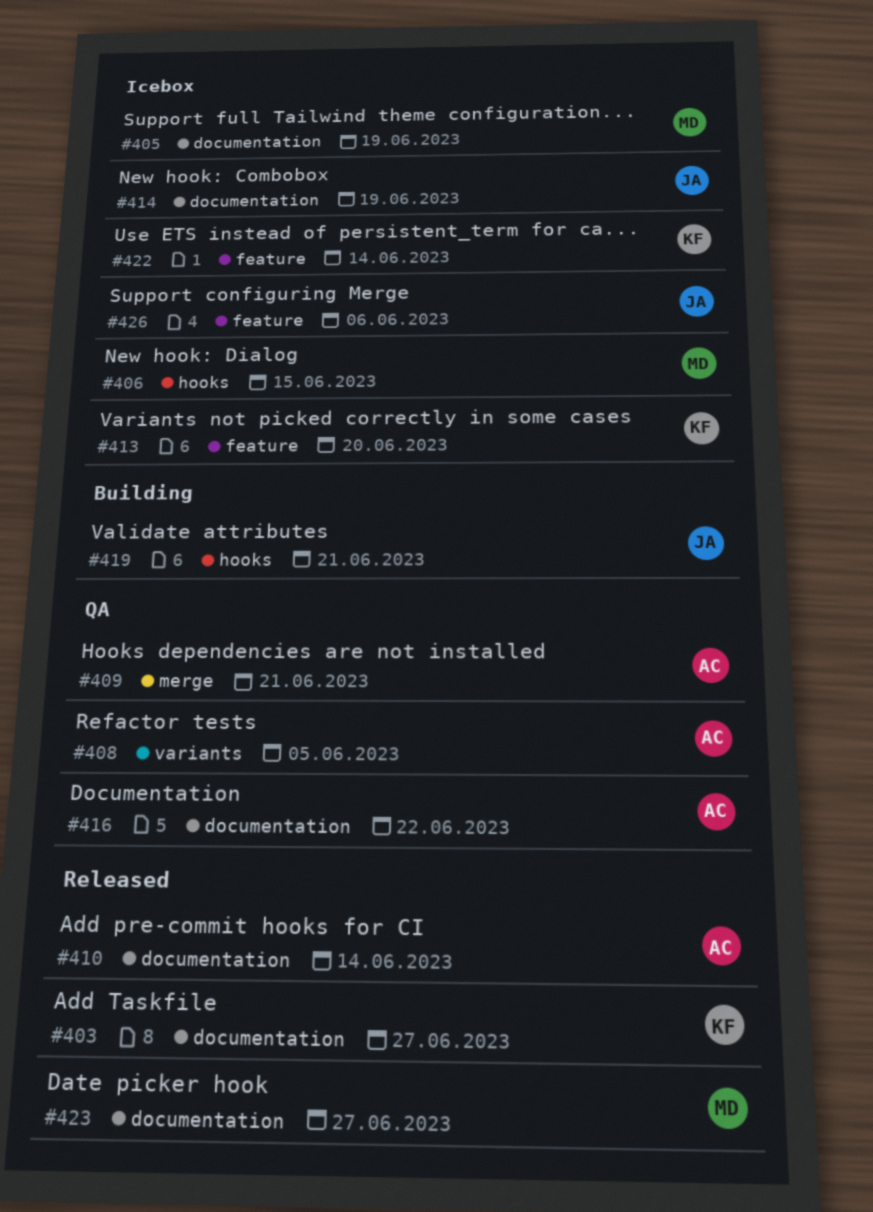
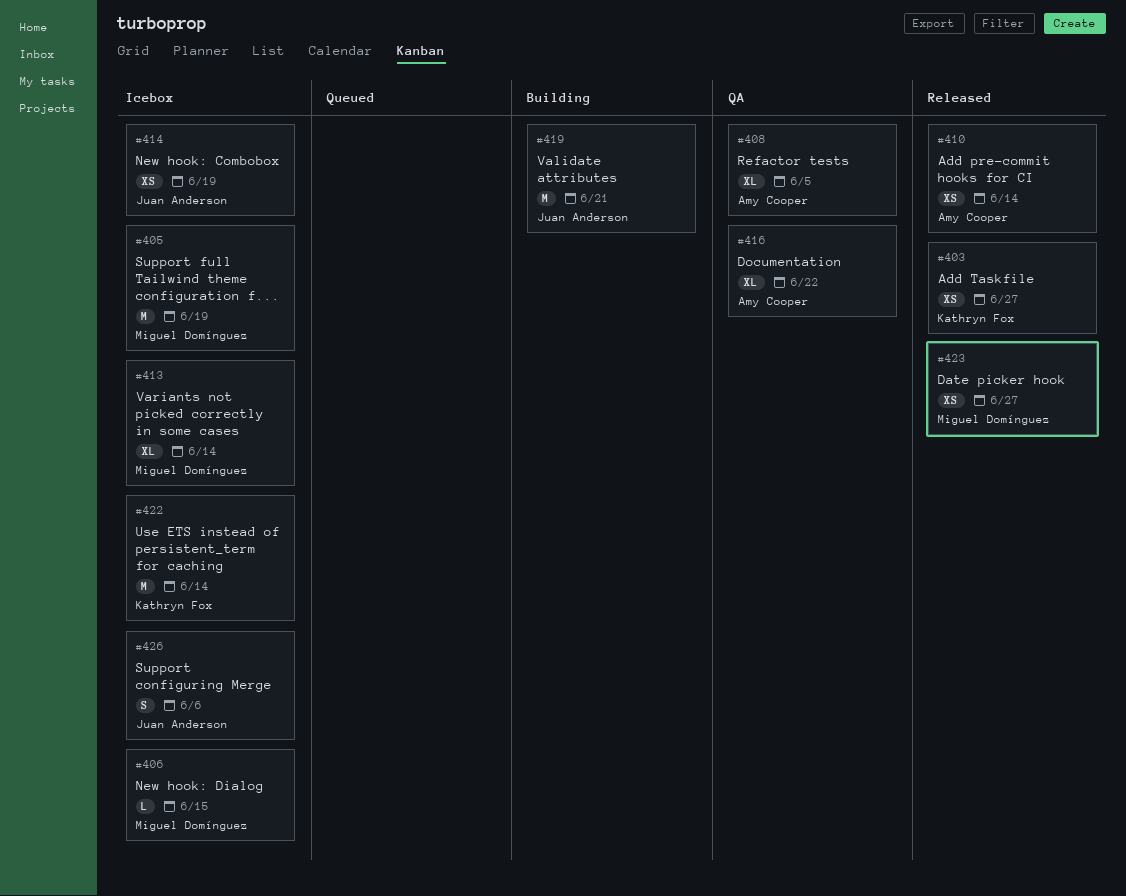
#409: present -> none
#413, owner: Kathryn Fox -> Miguel Domínguez
#413, due: Jun 20 -> Jun 14

